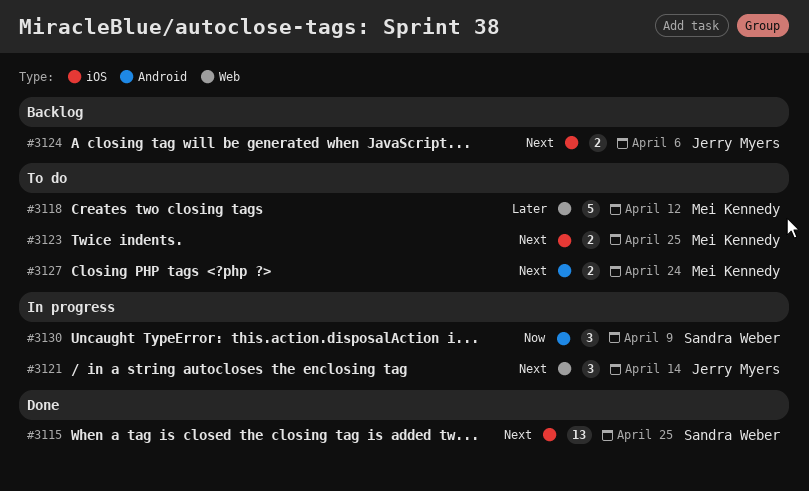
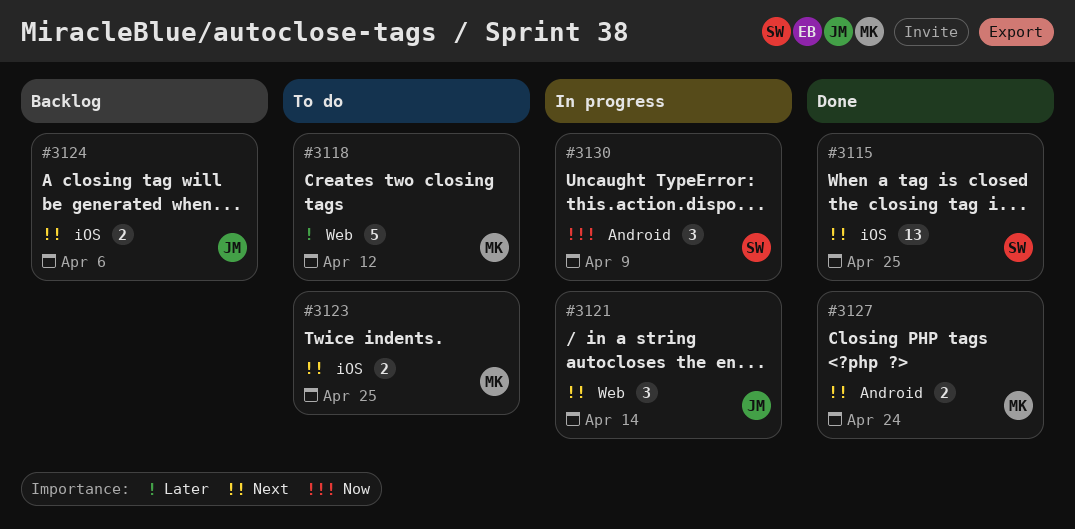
#3127, status: To do -> Done

